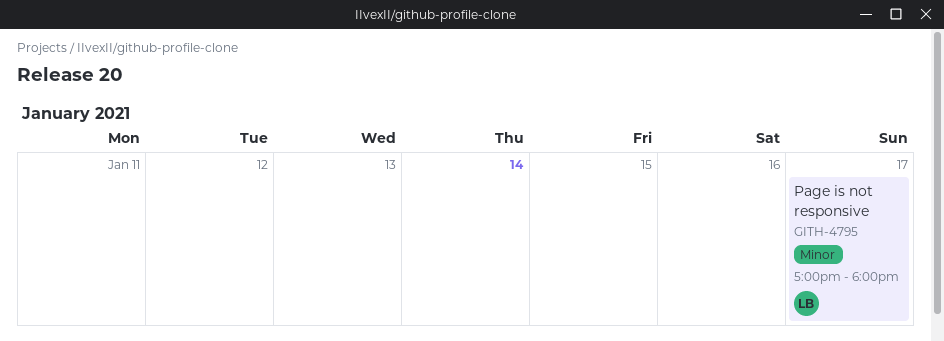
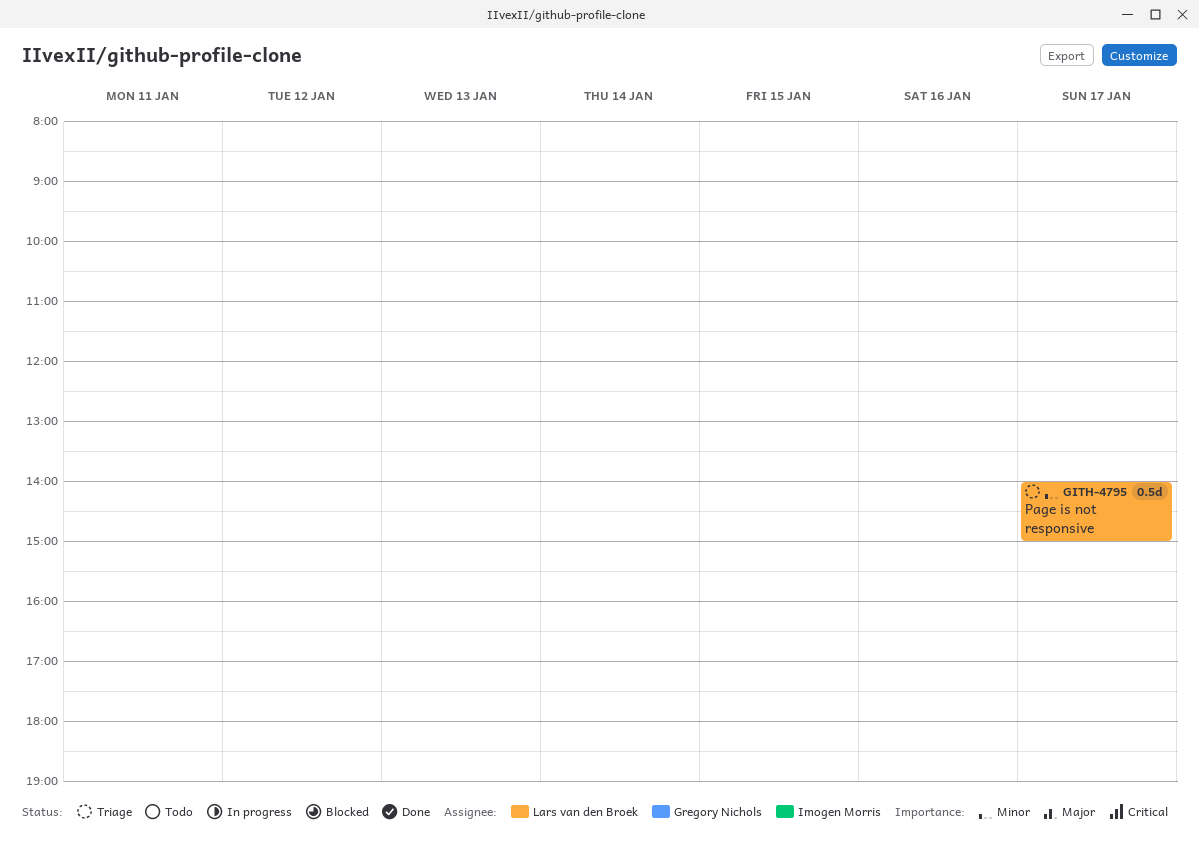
GITH-4795, begins: 17:00 -> 14:00
GITH-4795, ends: 18:00 -> 15:00

